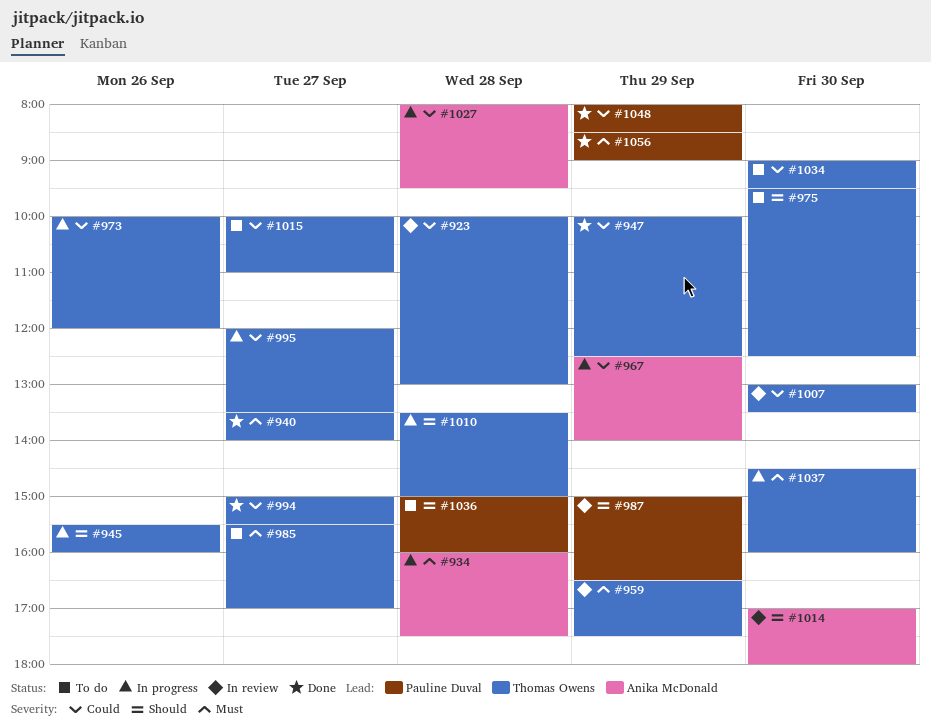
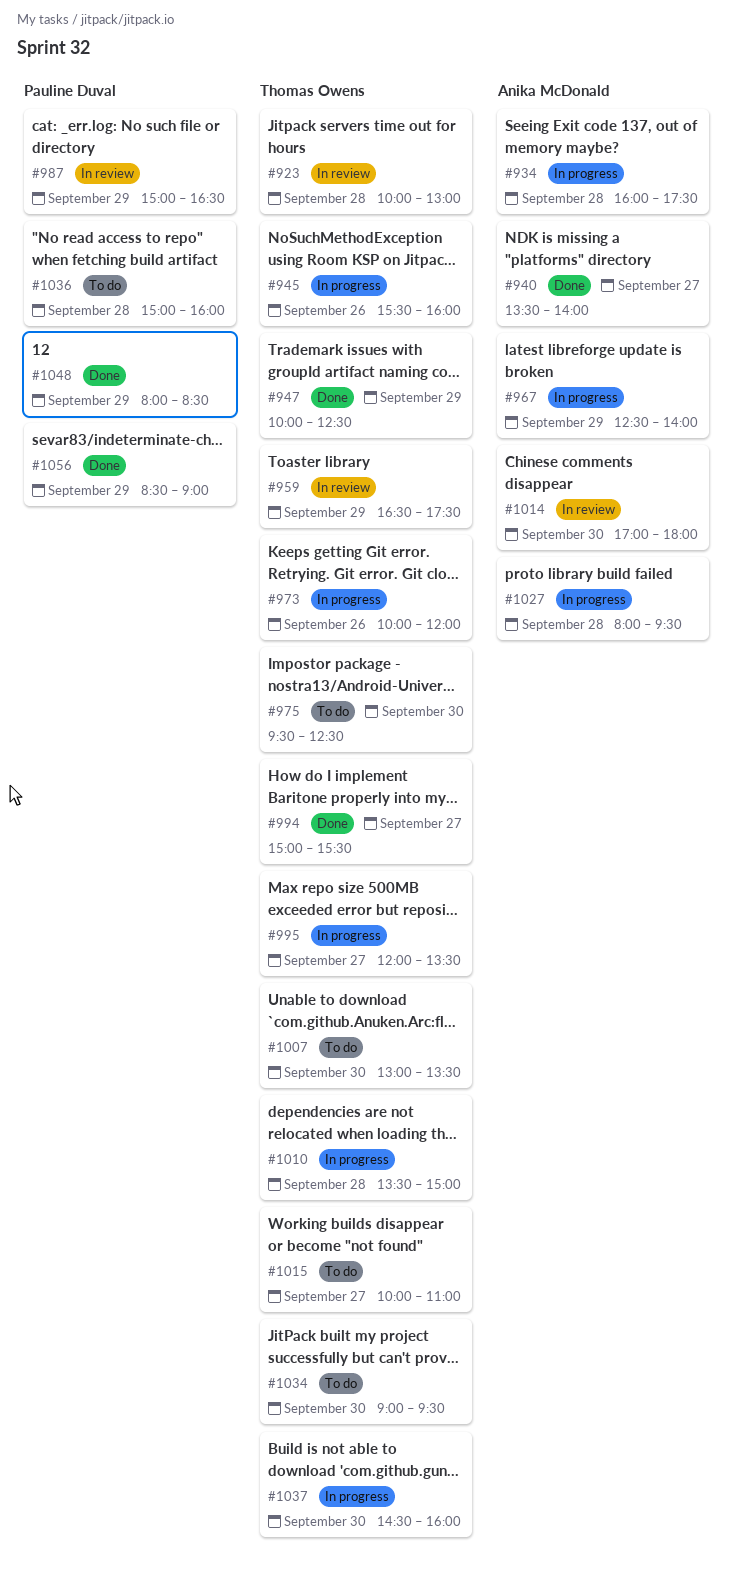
#940, owner: Thomas Owens -> Anika McDonald
#985: present -> none
#1007, status: In review -> To do

